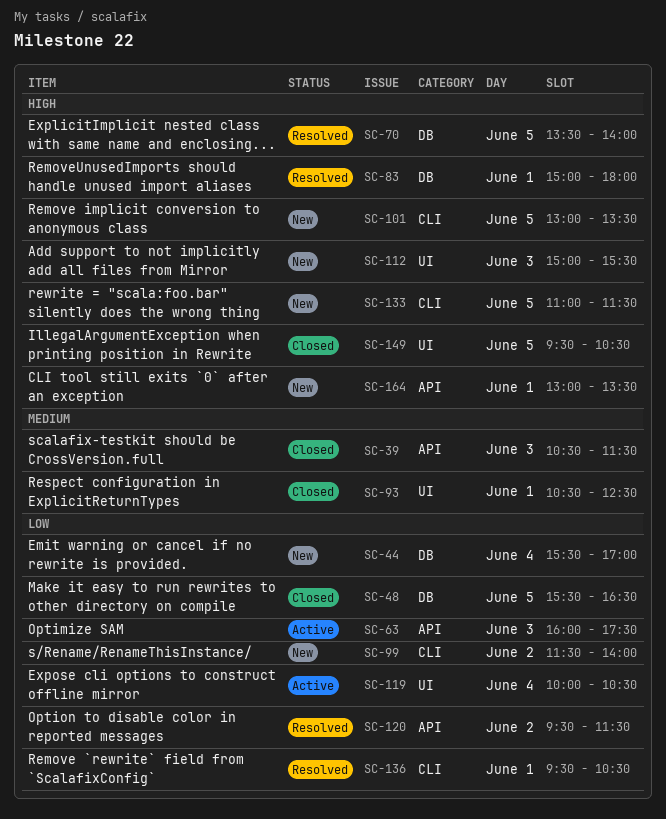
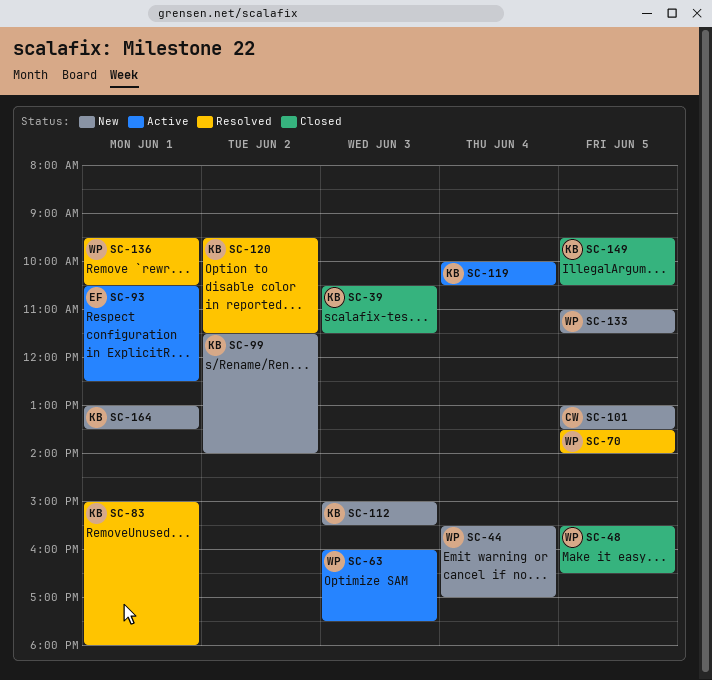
SC-93, status: Closed -> Active

